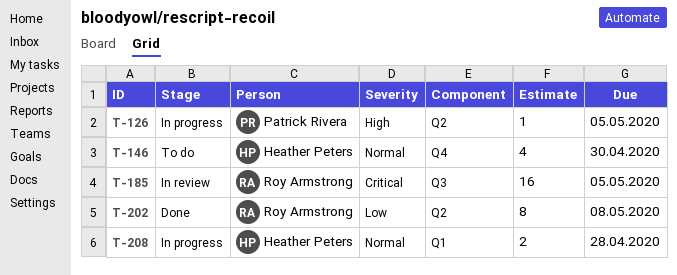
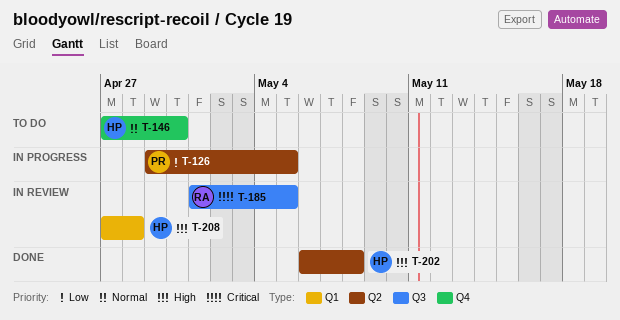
T-126, priority: High -> Low
T-202, owner: Roy Armstrong -> Heather Peters
T-202, priority: Low -> High
T-208, status: In progress -> In review
T-208, priority: Normal -> High

